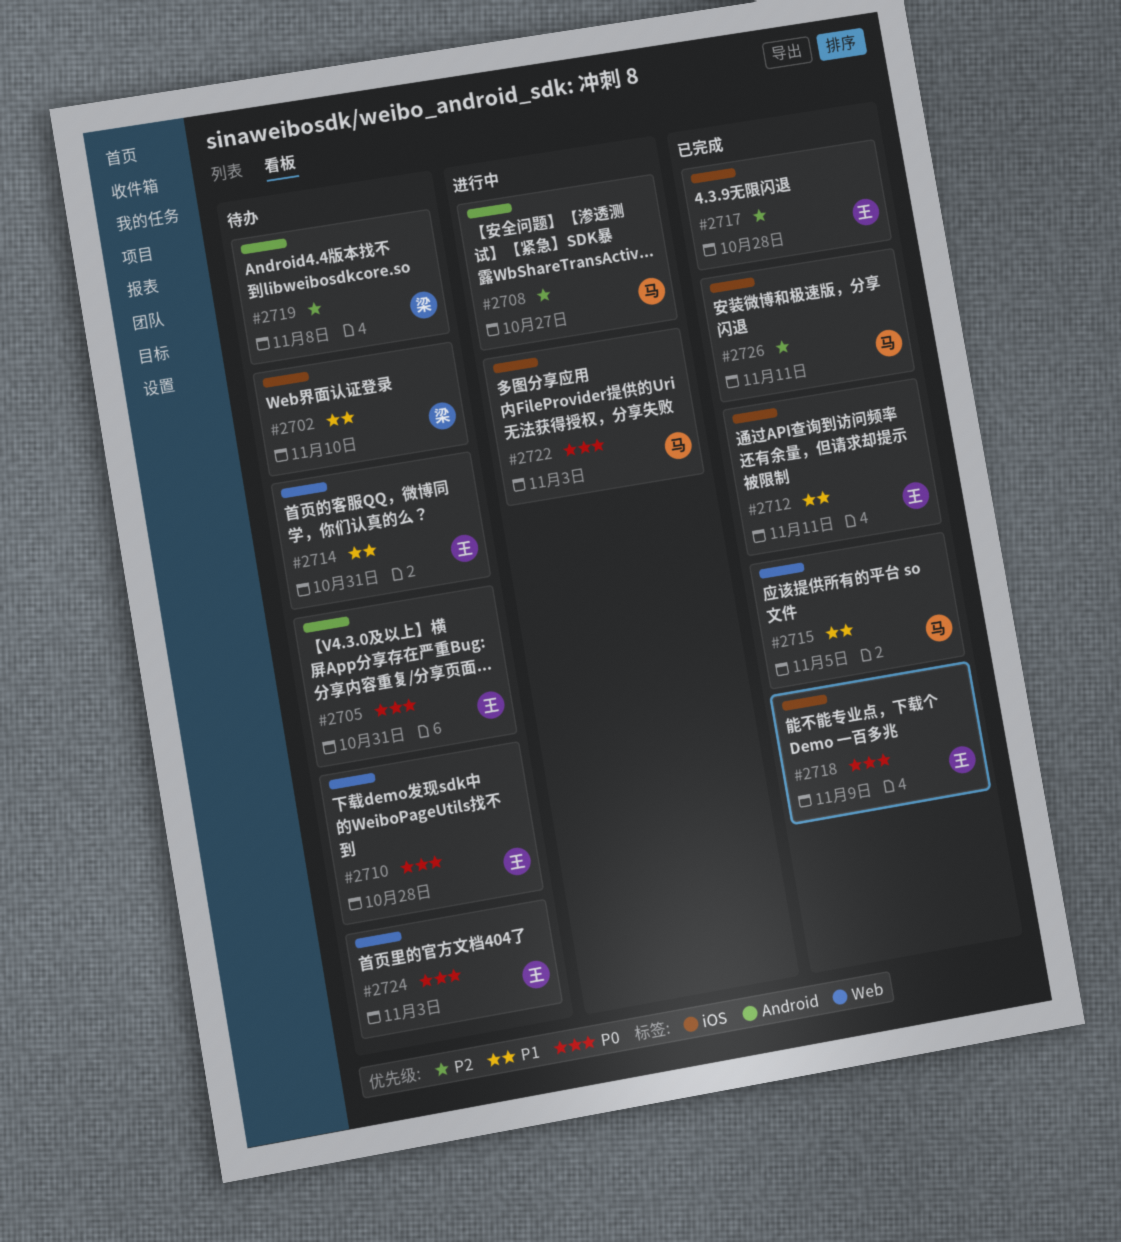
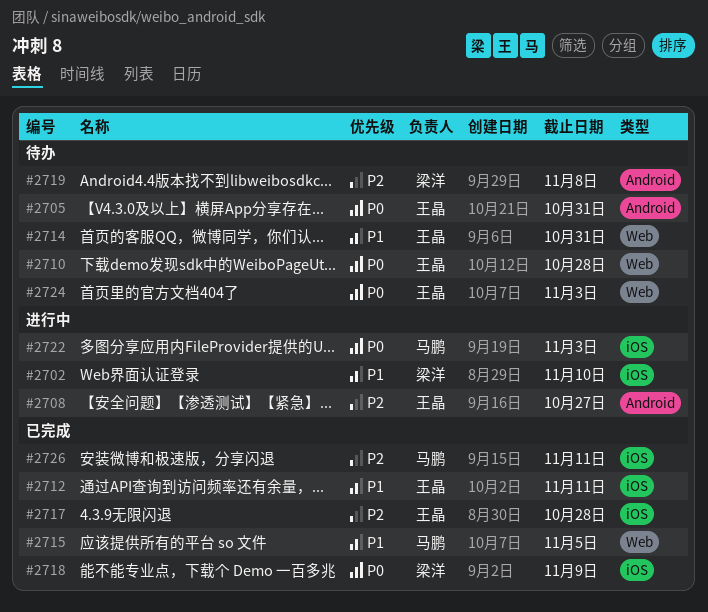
#2702, status: 待办 -> 进行中
#2708, owner: 马鹏 -> 王晶
#2718, owner: 王晶 -> 梁洋

